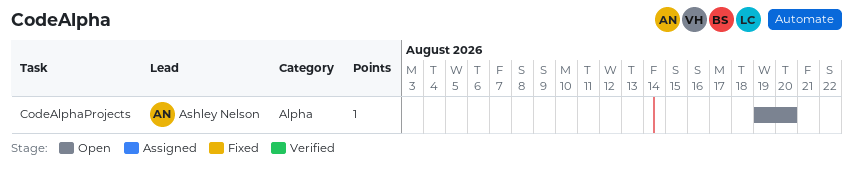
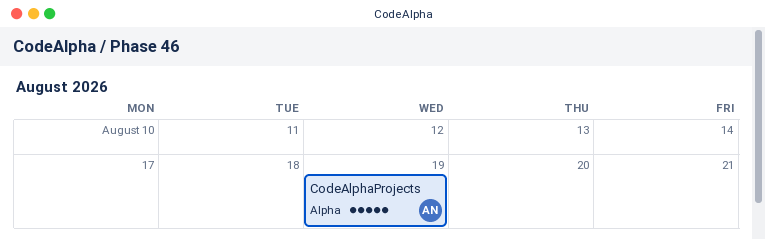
CodeAlphaProjects, estimate: 1 -> 5
CodeAlphaProjects, due: Aug 20 -> Aug 19

